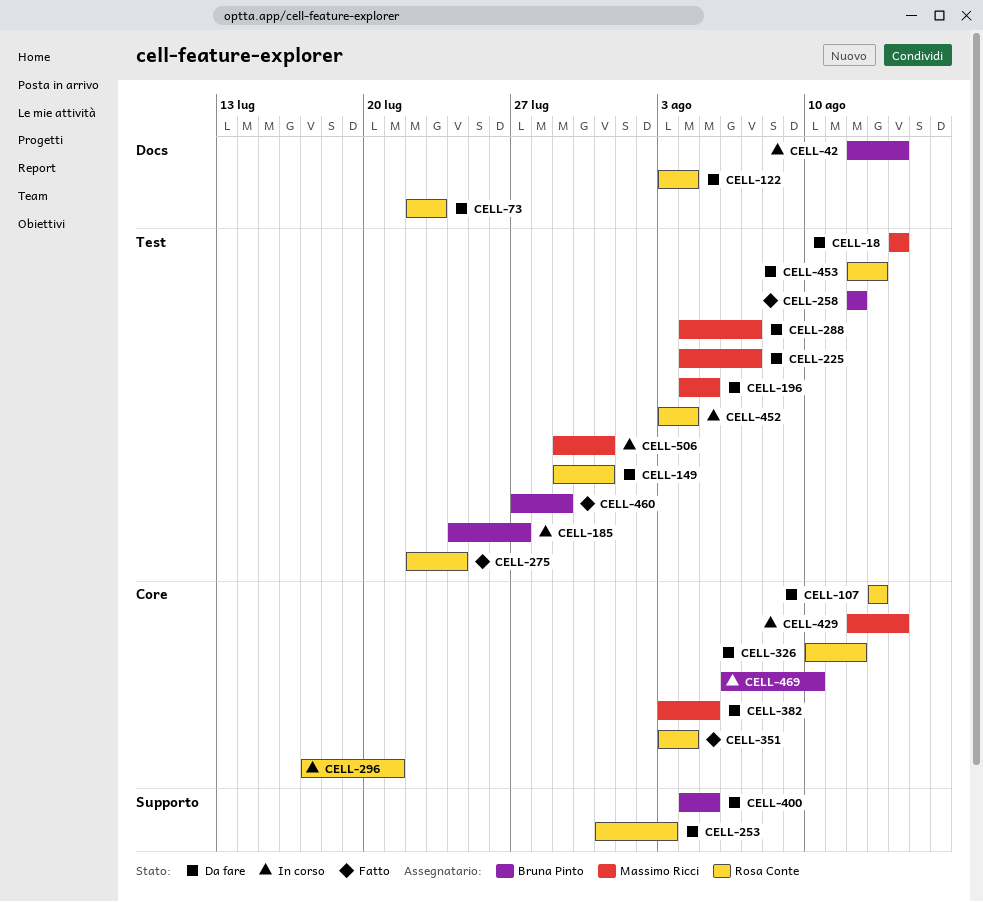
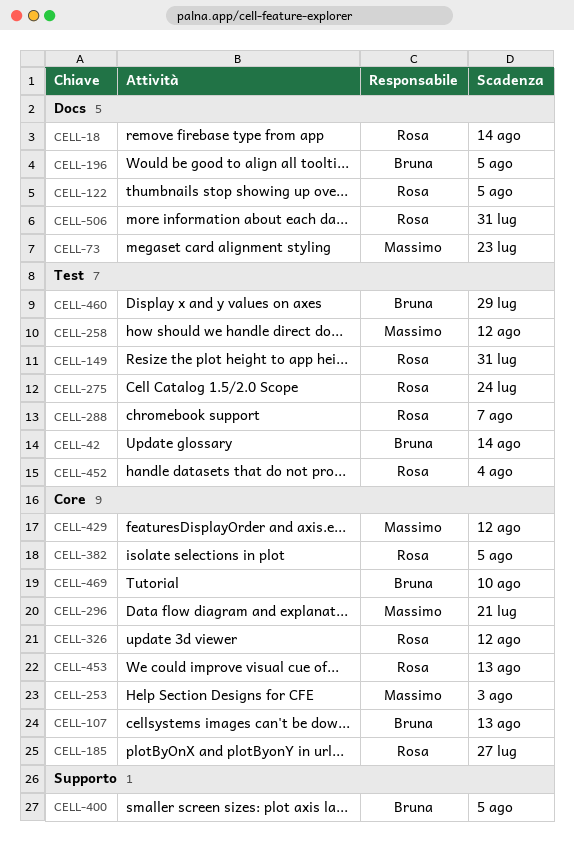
CELL-18, owner: Massimo Ricci -> Rosa Conte
CELL-18, label: Test -> Docs
CELL-42, label: Docs -> Test
CELL-73, owner: Rosa Conte -> Massimo Ricci
CELL-107, owner: Rosa Conte -> Bruna Pinto
CELL-122, due: Aug 4 -> Aug 5
CELL-185, owner: Bruna Pinto -> Rosa Conte
CELL-185, label: Test -> Core
CELL-196, owner: Massimo Ricci -> Bruna Pinto
CELL-196, label: Test -> Docs
CELL-225: present -> none
CELL-253, owner: Rosa Conte -> Massimo Ricci
CELL-253, label: Supporto -> Core
CELL-258, owner: Bruna Pinto -> Massimo Ricci
CELL-288, owner: Massimo Ricci -> Rosa Conte
CELL-296, owner: Rosa Conte -> Massimo Ricci
CELL-351: present -> none
CELL-382, owner: Massimo Ricci -> Rosa Conte
CELL-429, due: Aug 14 -> Aug 12
CELL-453, label: Test -> Core
CELL-506, owner: Massimo Ricci -> Rosa Conte
CELL-506, label: Test -> Docs

